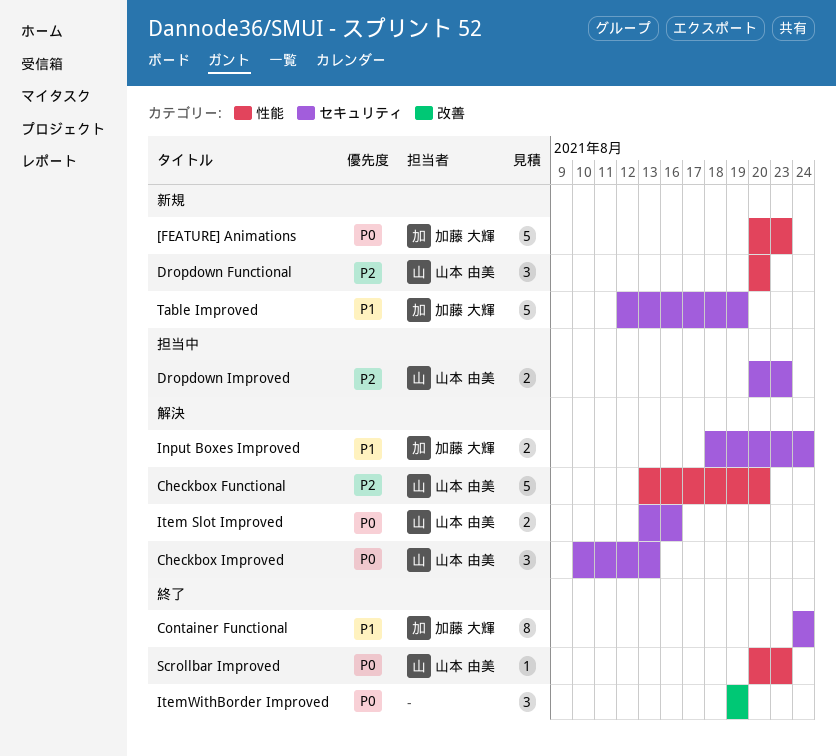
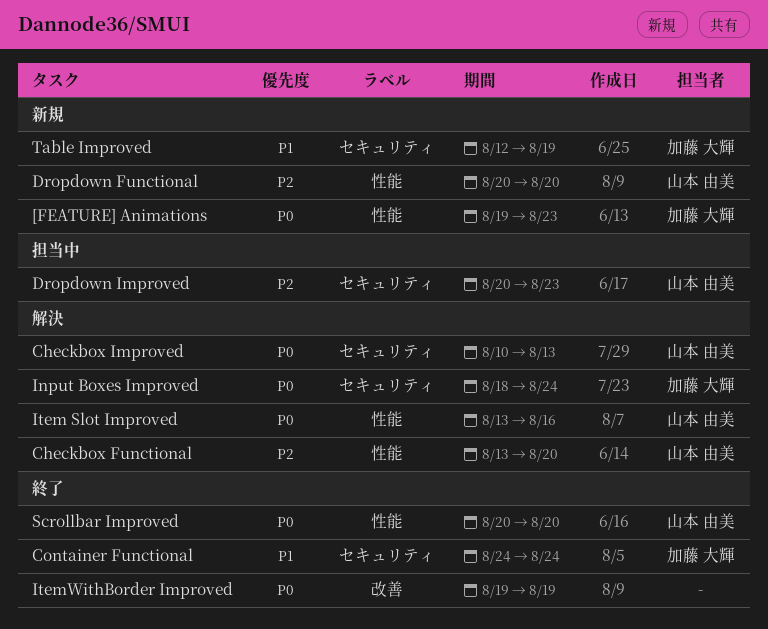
[FEATURE] Animations, start: Aug 20 -> Aug 19
Input Boxes Improved, priority: P1 -> P0
Item Slot Improved, label: セキュリティ -> 性能
Scrollbar Improved, due: Aug 23 -> Aug 20

